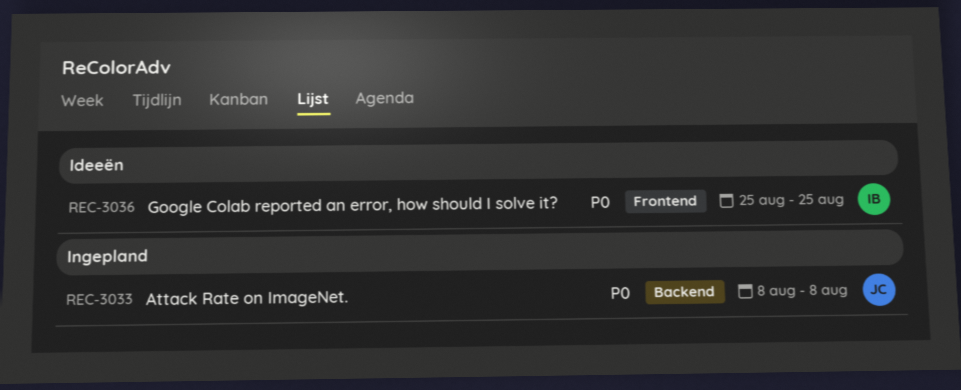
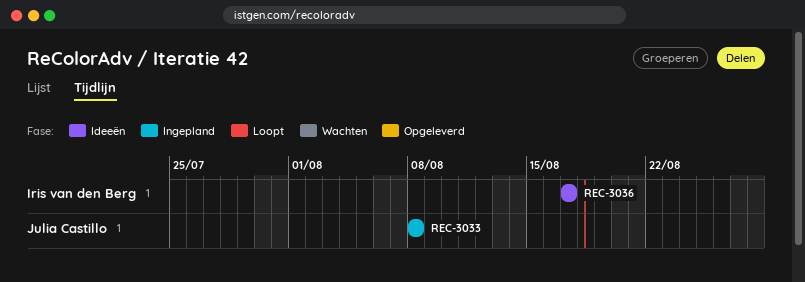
REC-3036, start: Aug 25 -> Aug 17
REC-3036, due: Aug 25 -> Aug 17

